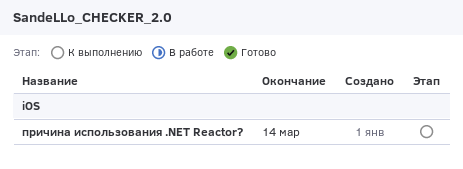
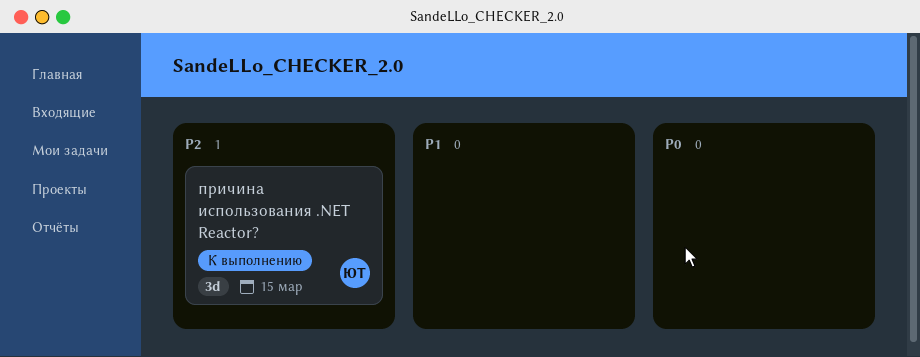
причина использования .NET Reactor?, due: Mar 14 -> Mar 15

